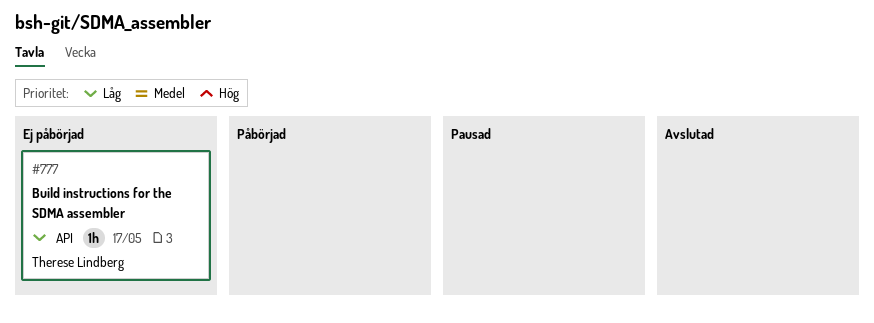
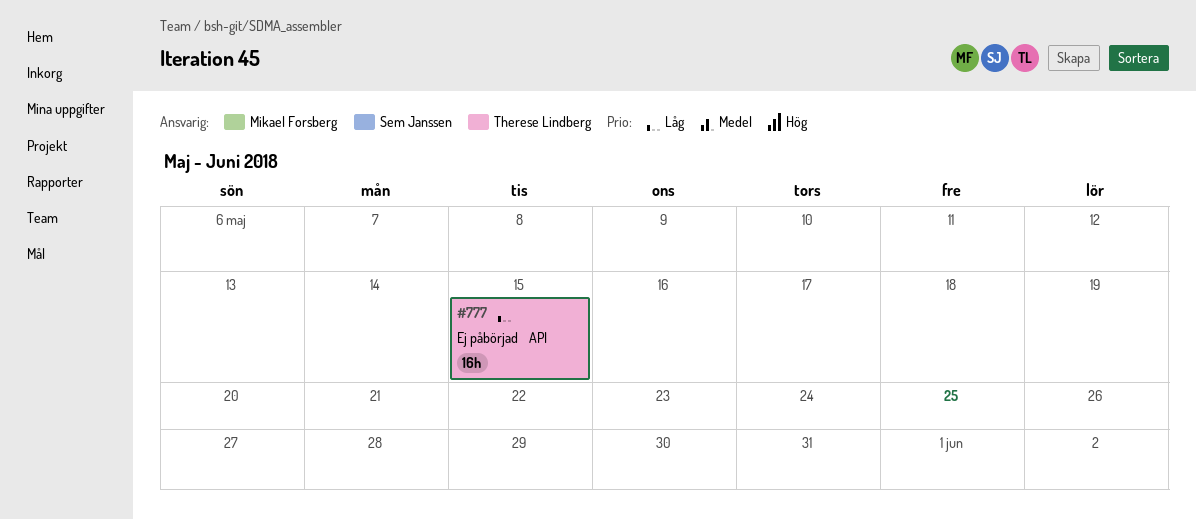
#777, estimate: 1h -> 16h
#777, due: May 17 -> May 15

